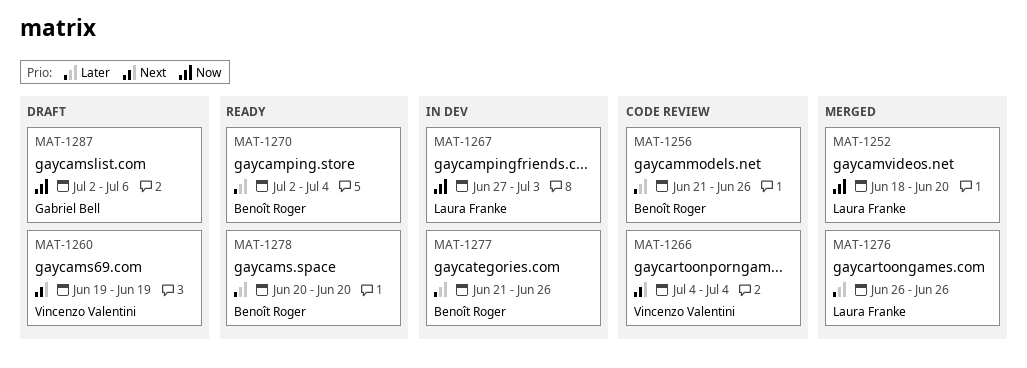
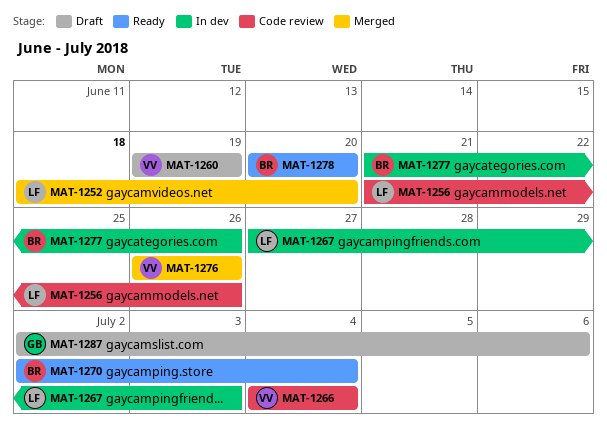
MAT-1256, owner: Benoît Roger -> Laura Franke
MAT-1276, owner: Laura Franke -> Vincenzo Valentini

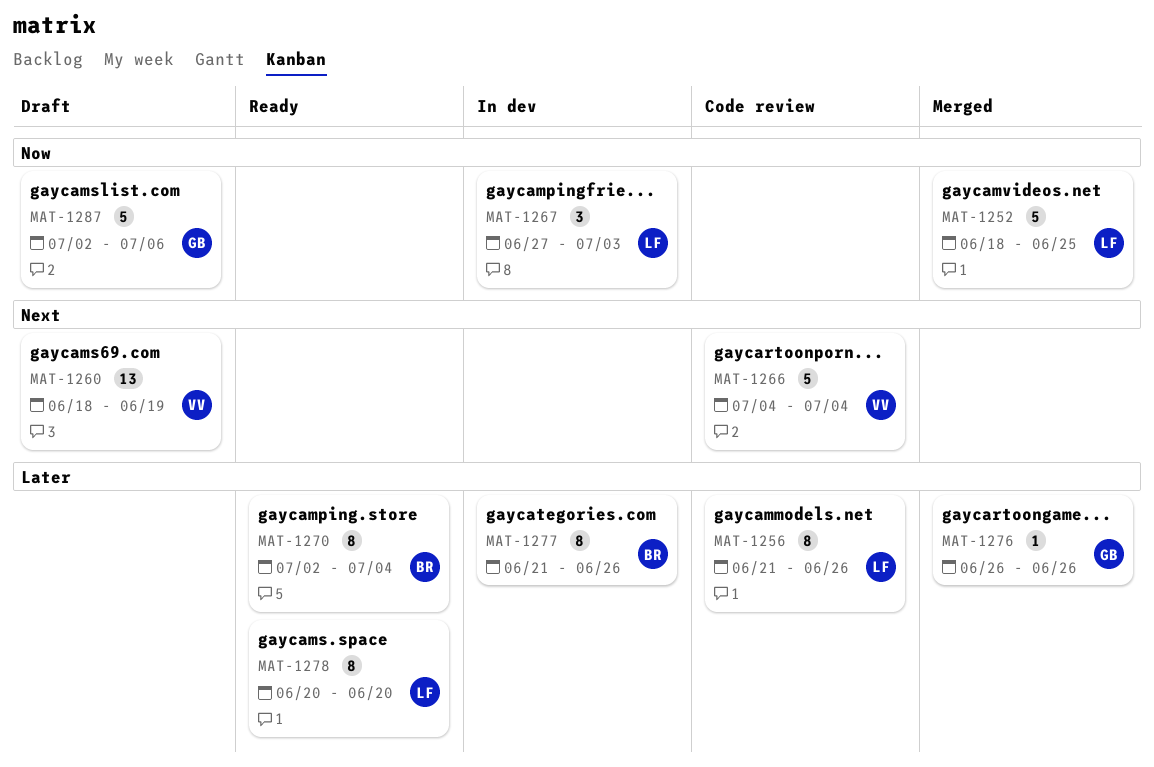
MAT-1252, due: Jun 20 -> Jun 25
MAT-1260, start: Jun 19 -> Jun 18
MAT-1276, owner: VV -> GB
MAT-1278, owner: BR -> LF

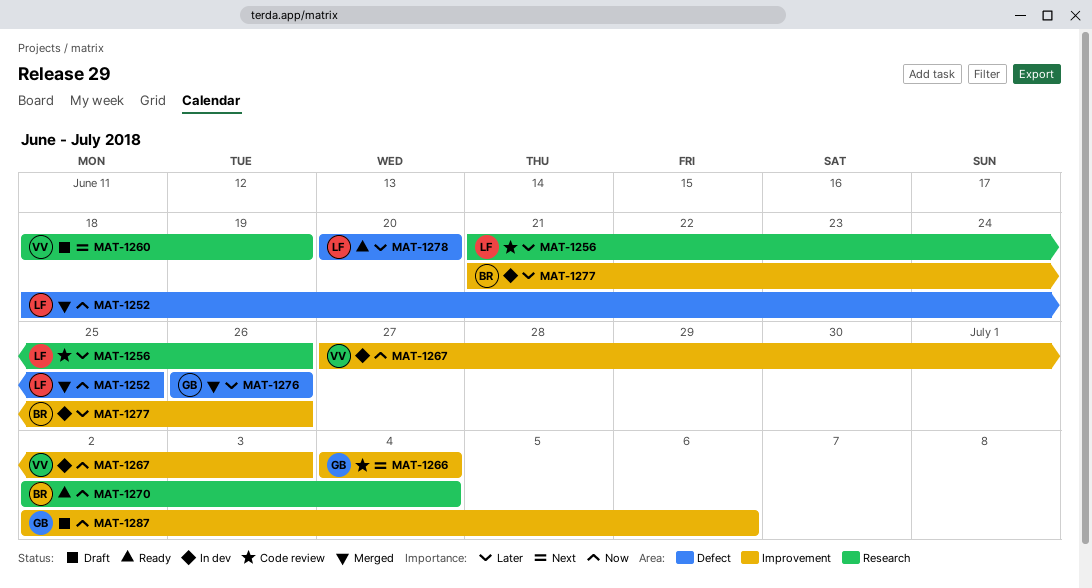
MAT-1266, owner: VV -> GB
MAT-1267, owner: LF -> VV
MAT-1270, priority: Later -> Now

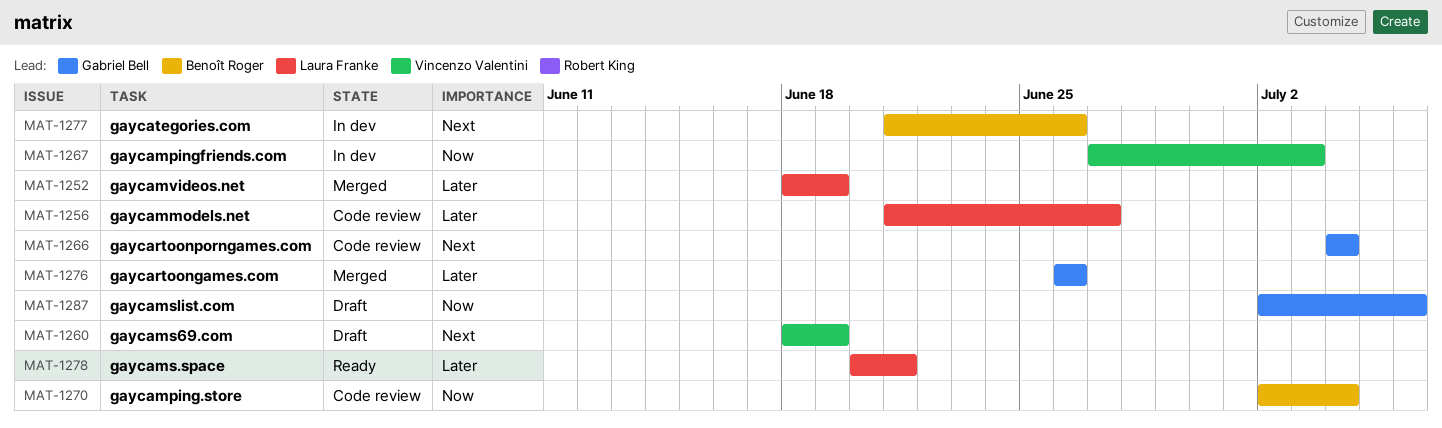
MAT-1252, priority: Now -> Later
MAT-1252, due: Jun 25 -> Jun 19
MAT-1256, due: Jun 26 -> Jun 27
MAT-1270, status: Ready -> Code review
MAT-1277, priority: Later -> Next
MAT-1278, due: Jun 20 -> Jun 21

